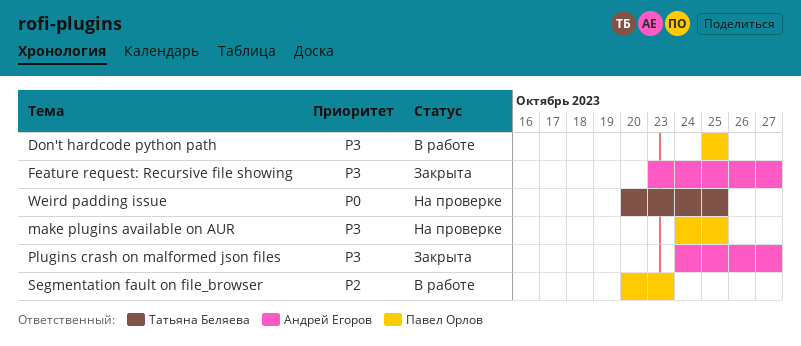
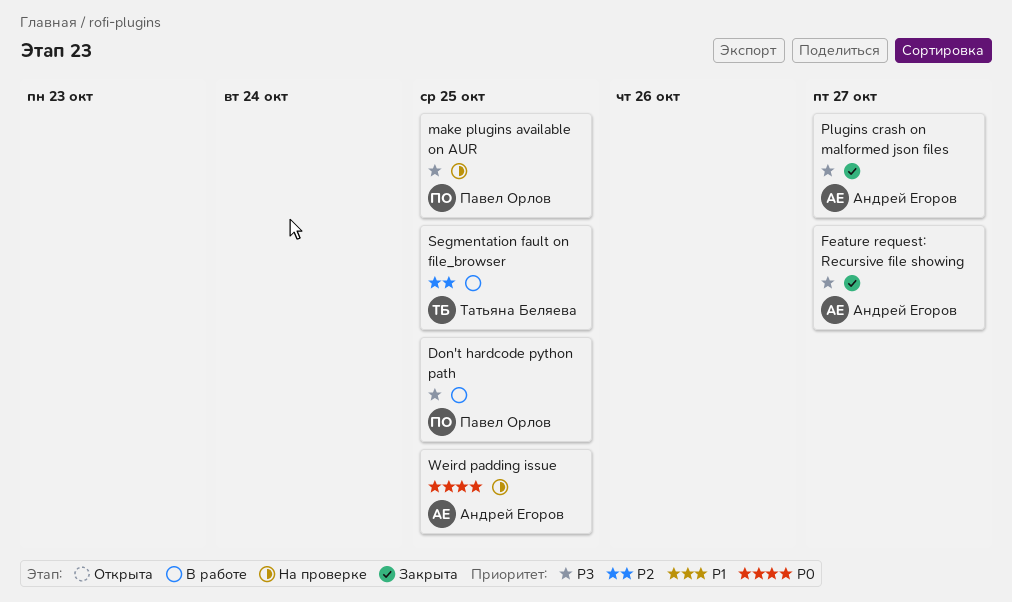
Segmentation fault on file_browser, owner: Павел Орлов -> Татьяна Беляева
Segmentation fault on file_browser, due: Oct 23 -> Oct 25
Weird padding issue, owner: Татьяна Беляева -> Андрей Егоров

